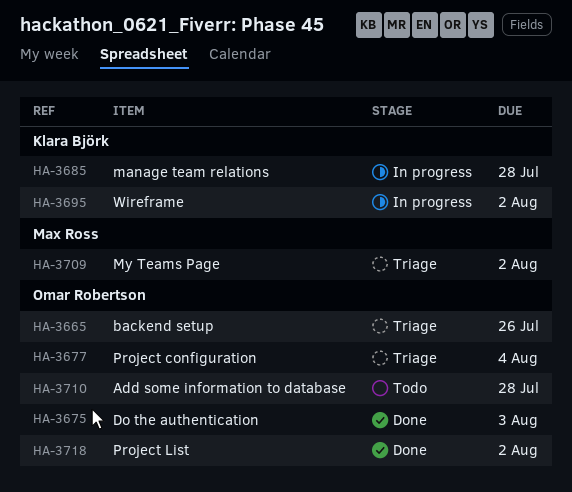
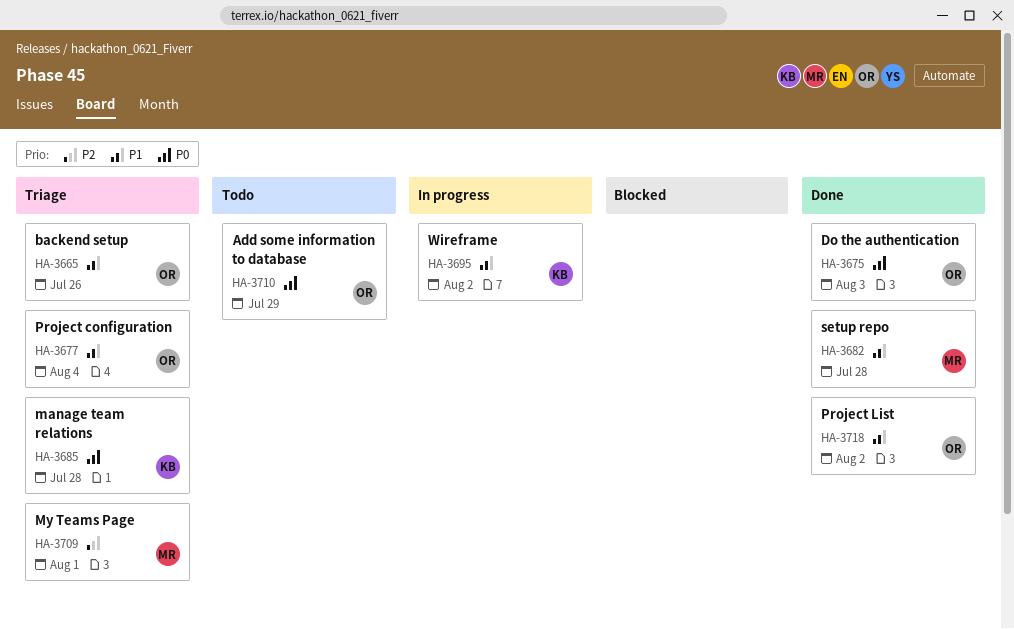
HA-3682: none -> present
HA-3685, status: In progress -> Triage
HA-3709, due: Aug 2 -> Aug 1
HA-3710, due: Jul 28 -> Jul 29

